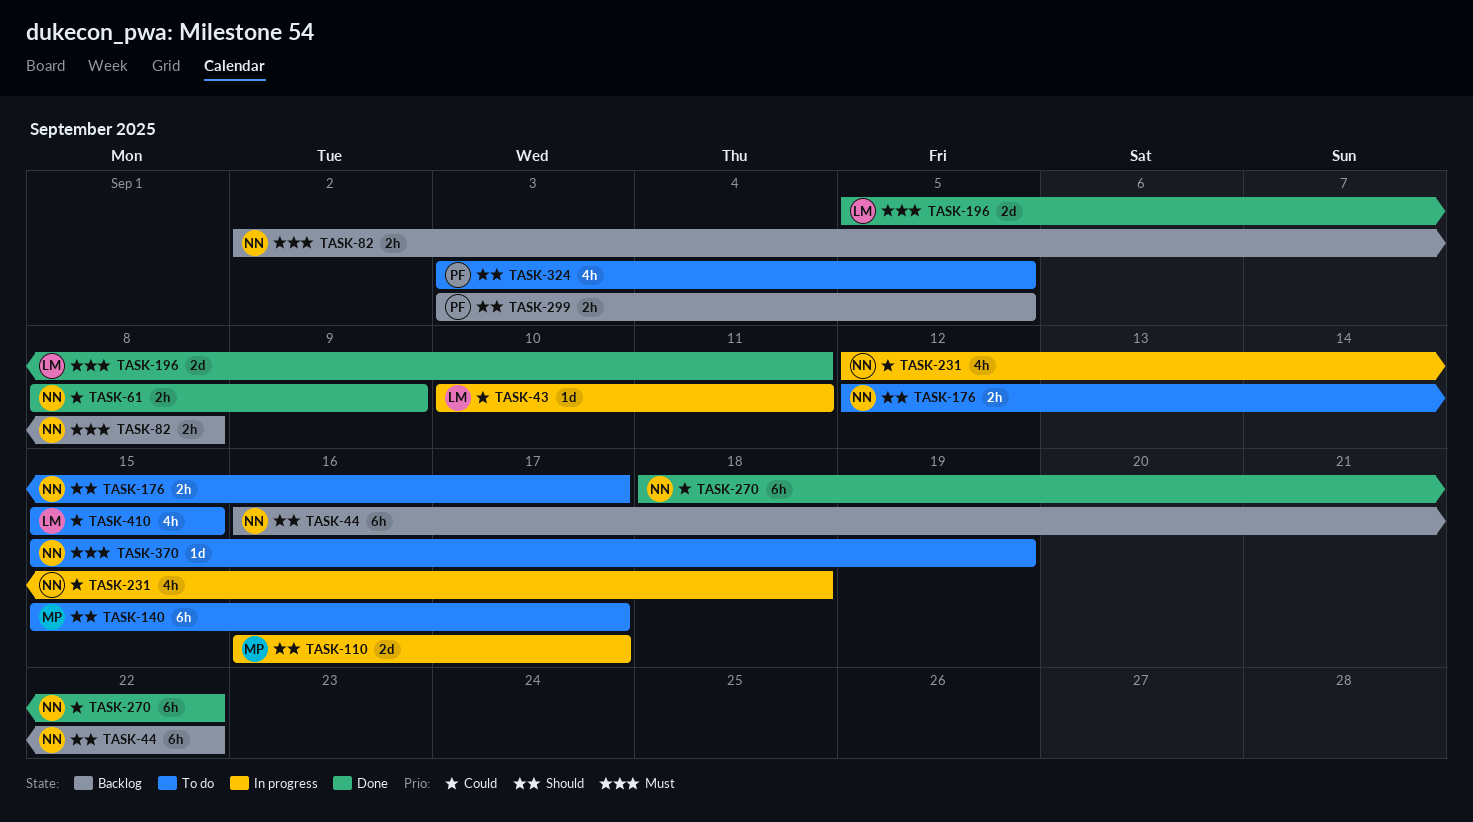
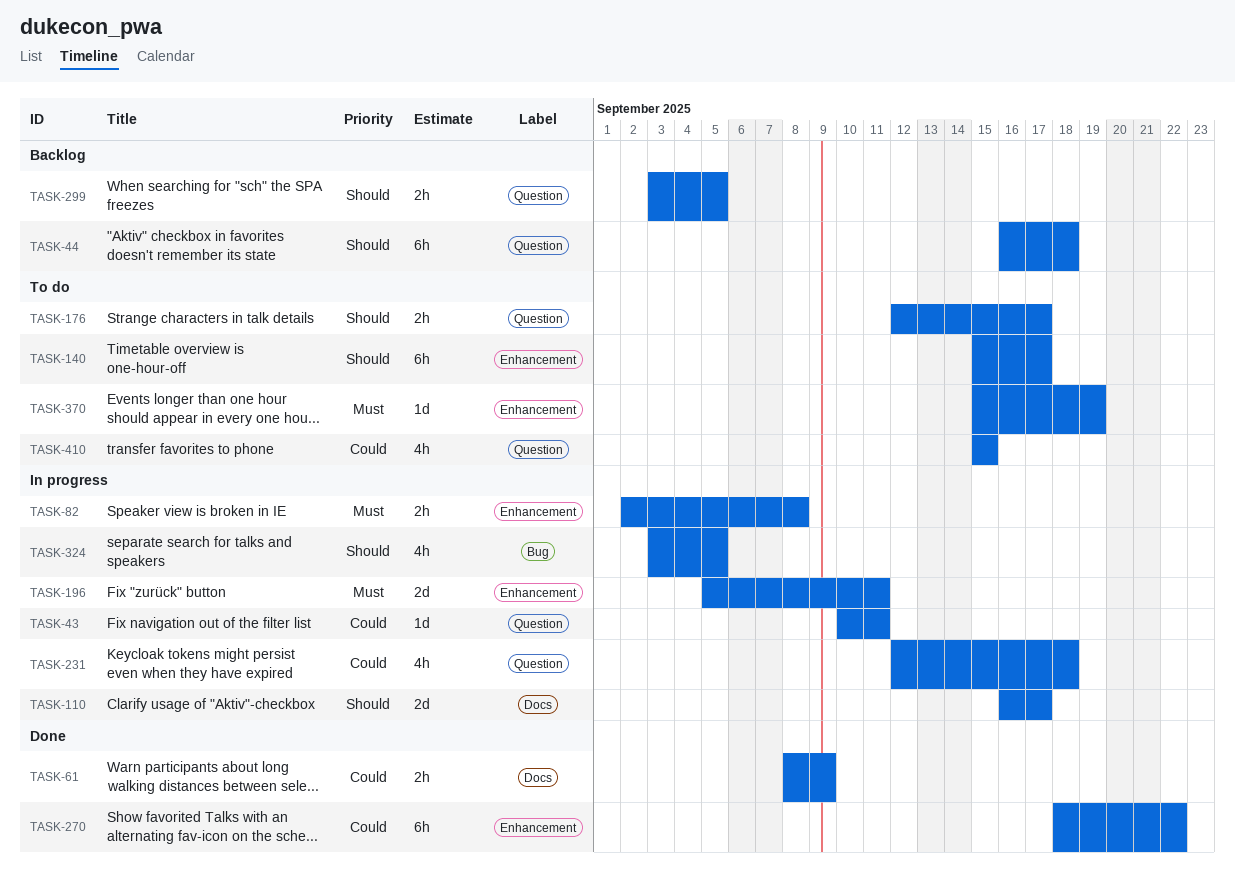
TASK-44, due: Sep 22 -> Sep 18
TASK-82, status: Backlog -> In progress
TASK-196, status: Done -> In progress
TASK-324, status: To do -> In progress

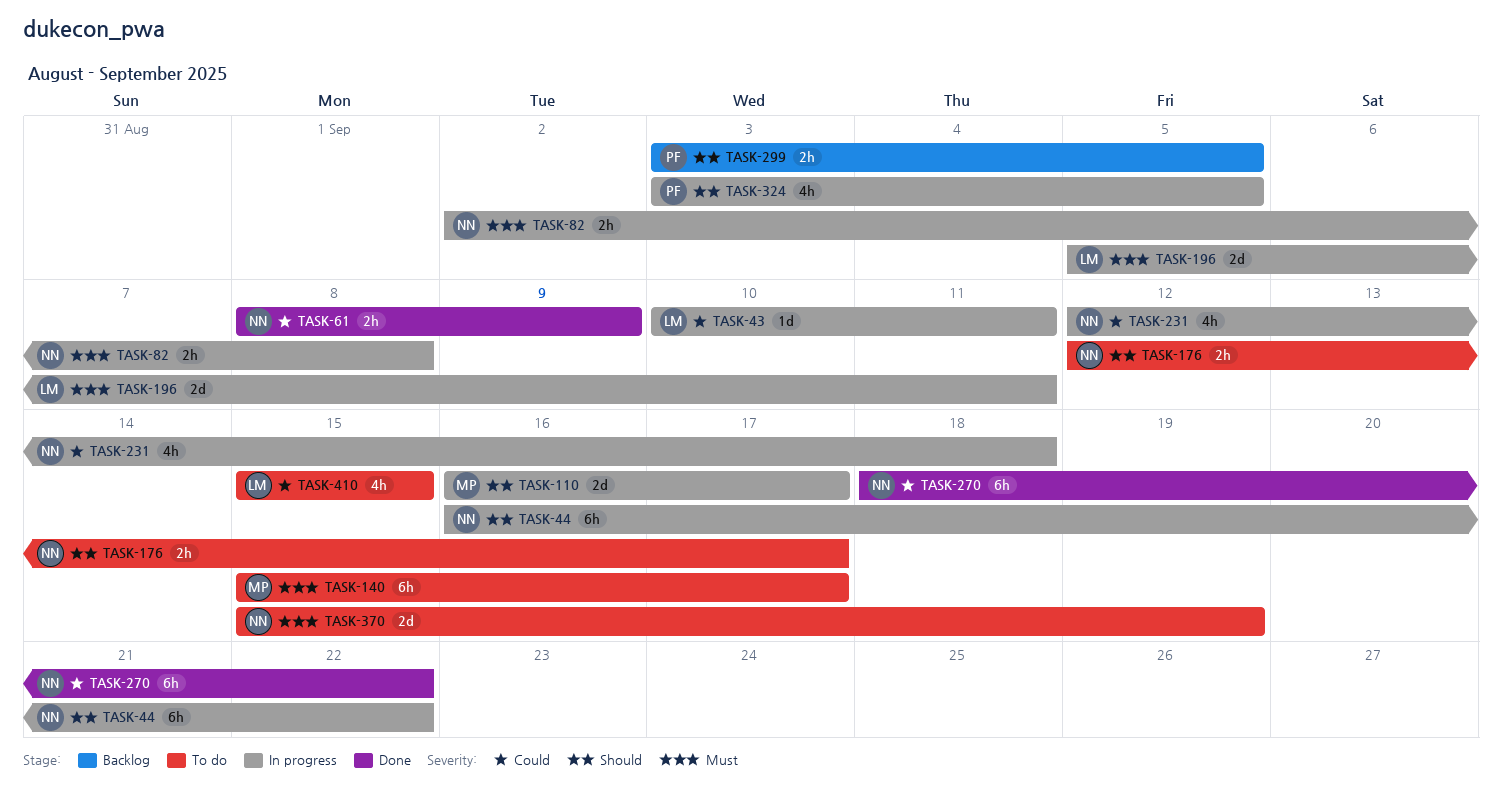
TASK-44, status: Backlog -> In progress
TASK-44, due: Sep 18 -> Sep 22
TASK-140, priority: Should -> Must
TASK-370, estimate: 1d -> 2d

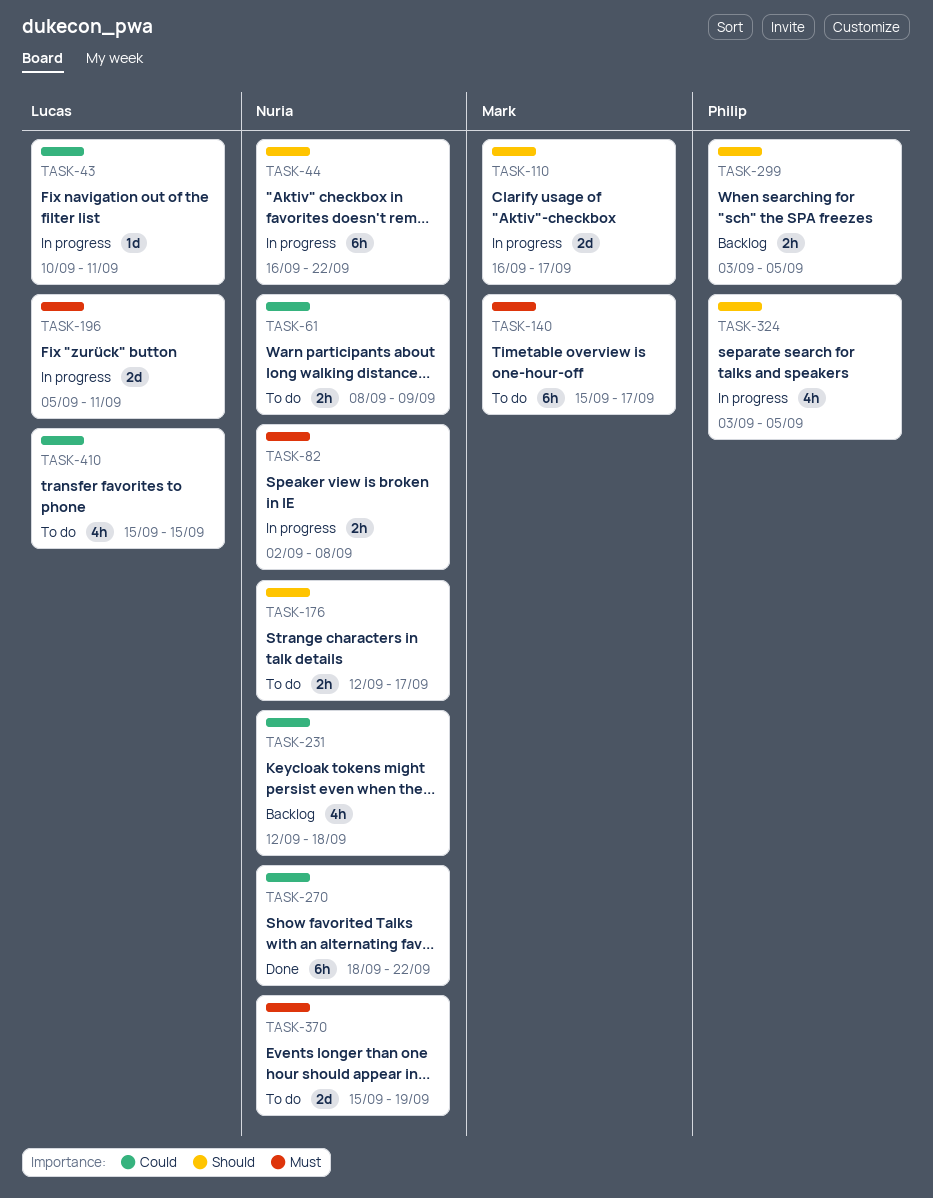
TASK-61, status: Done -> To do
TASK-231, status: In progress -> Backlog

